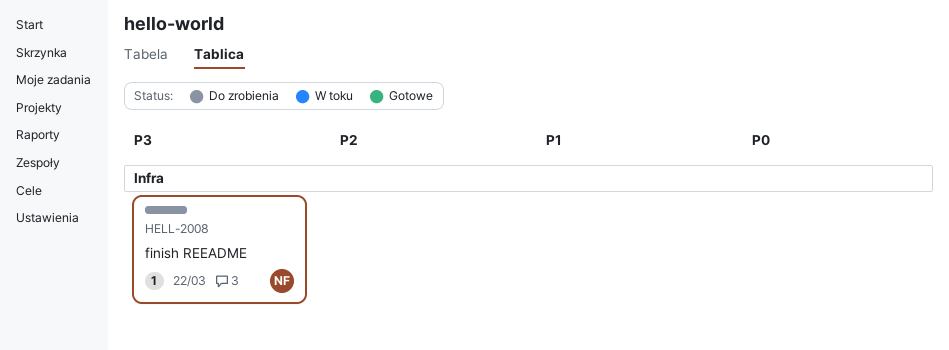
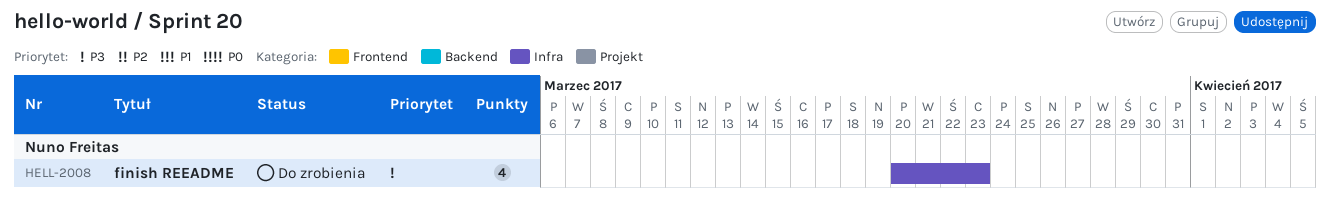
HELL-2008, estimate: 1 -> 4
HELL-2008, due: Mar 22 -> Mar 23

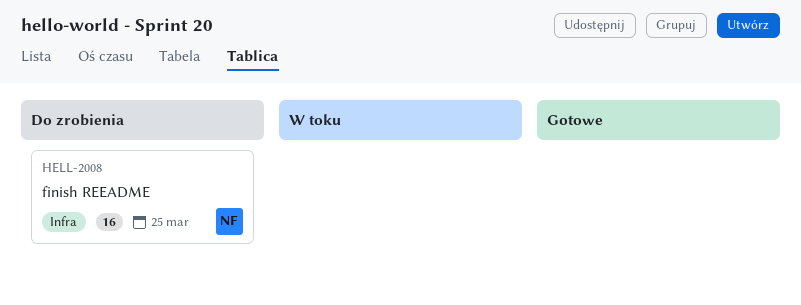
HELL-2008, estimate: 4 -> 16
HELL-2008, due: Mar 23 -> Mar 25

